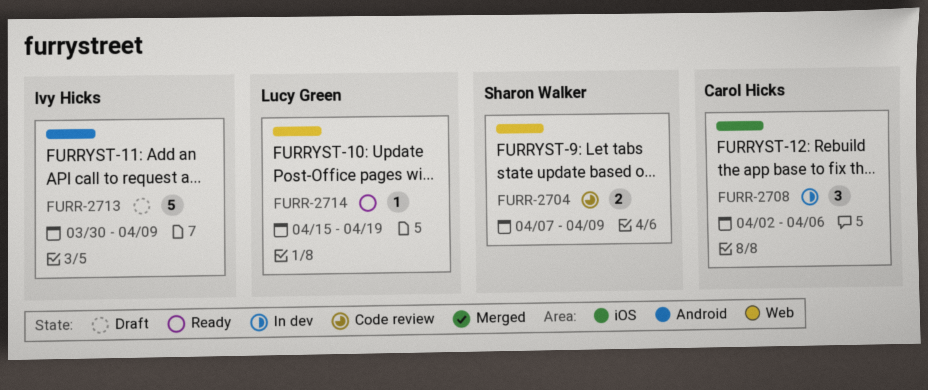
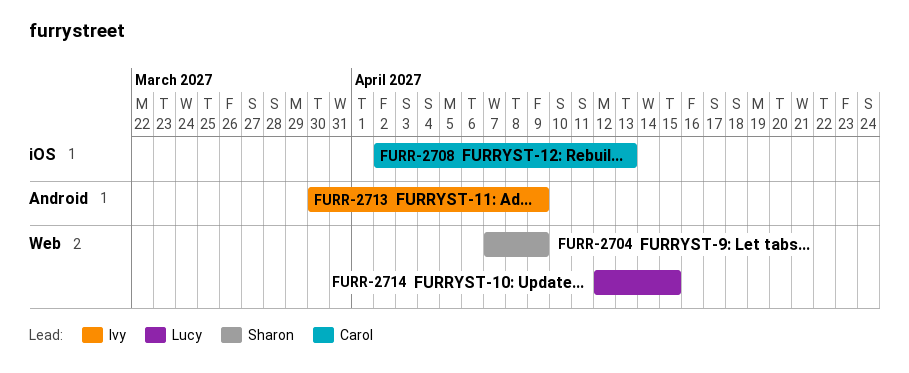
FURR-2708, due: Apr 6 -> Apr 13
FURR-2714, start: Apr 15 -> Apr 12
FURR-2714, due: Apr 19 -> Apr 15

